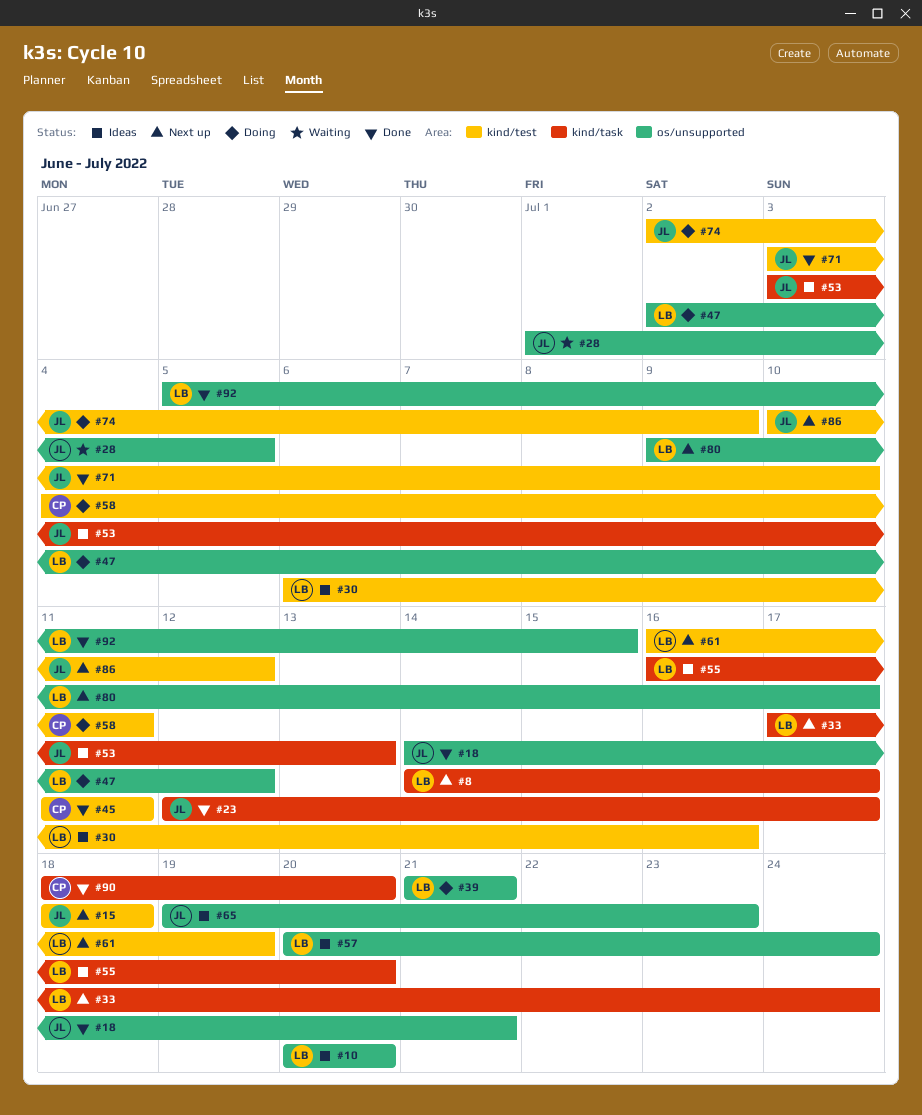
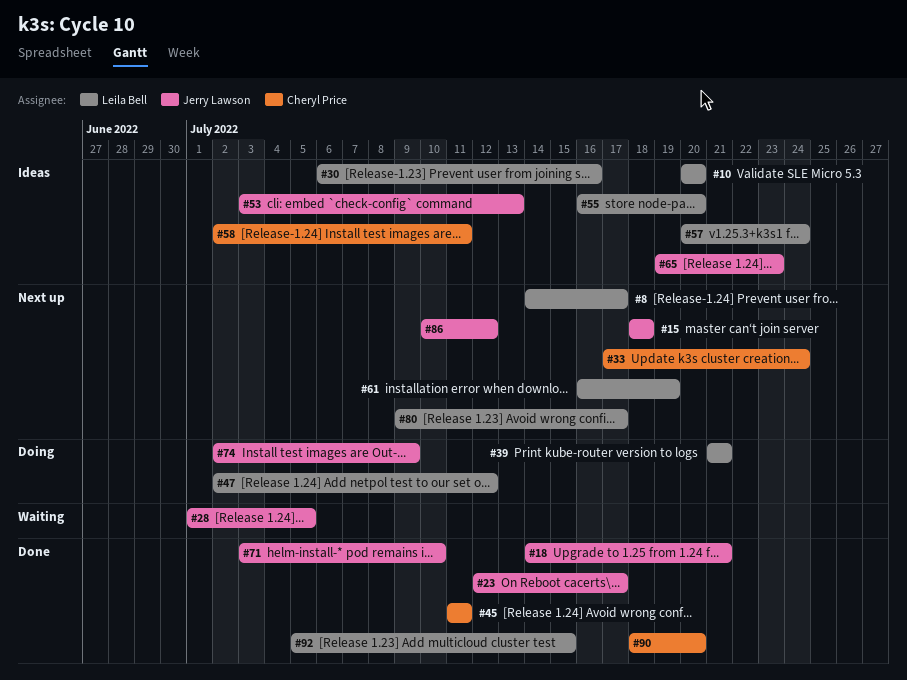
#33, owner: Leila Bell -> Cheryl Price
#58, status: Doing -> Ideas
#58, start: Jul 4 -> Jul 2

